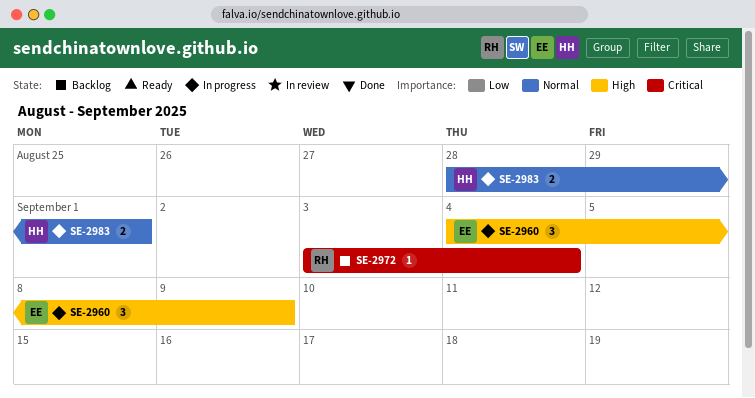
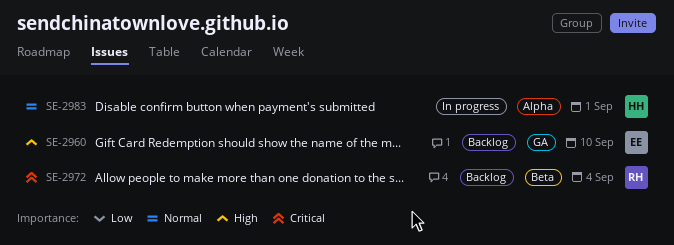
SE-2960, status: In progress -> Backlog
SE-2960, due: Sep 9 -> Sep 10

